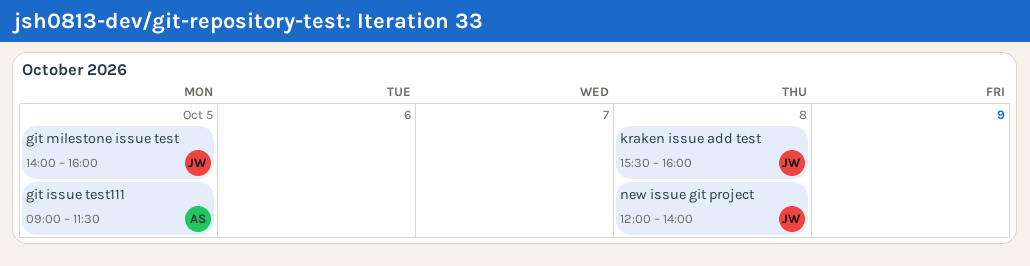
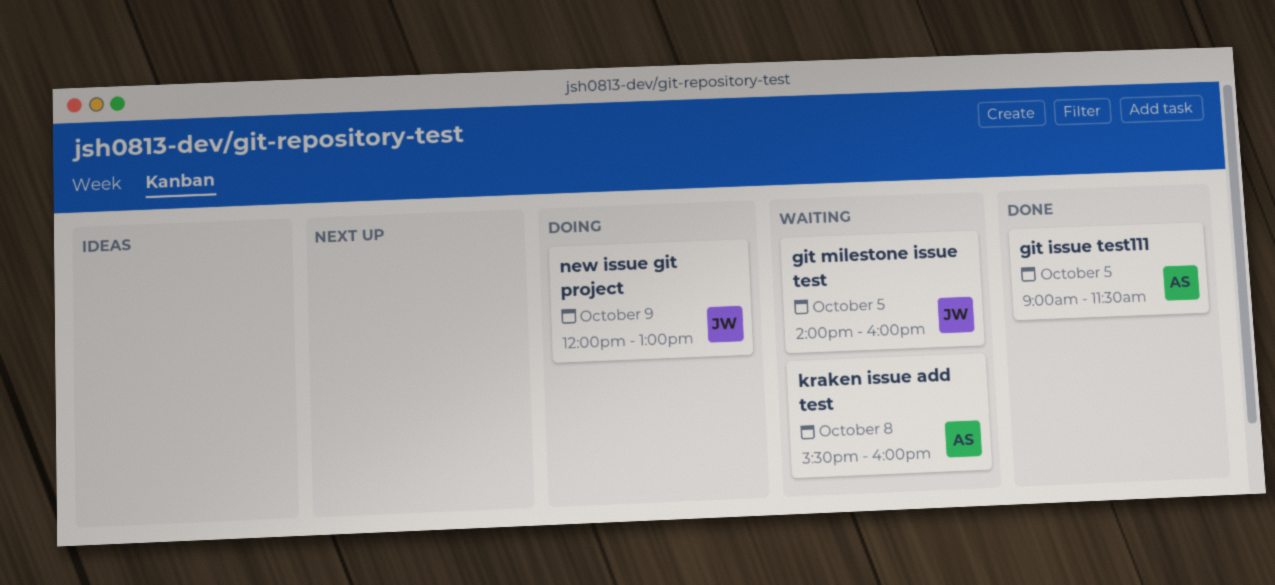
kraken issue add test, owner: JW -> AS
new issue git project, day: Oct 8 -> Oct 9
new issue git project, ends: 14:00 -> 13:00

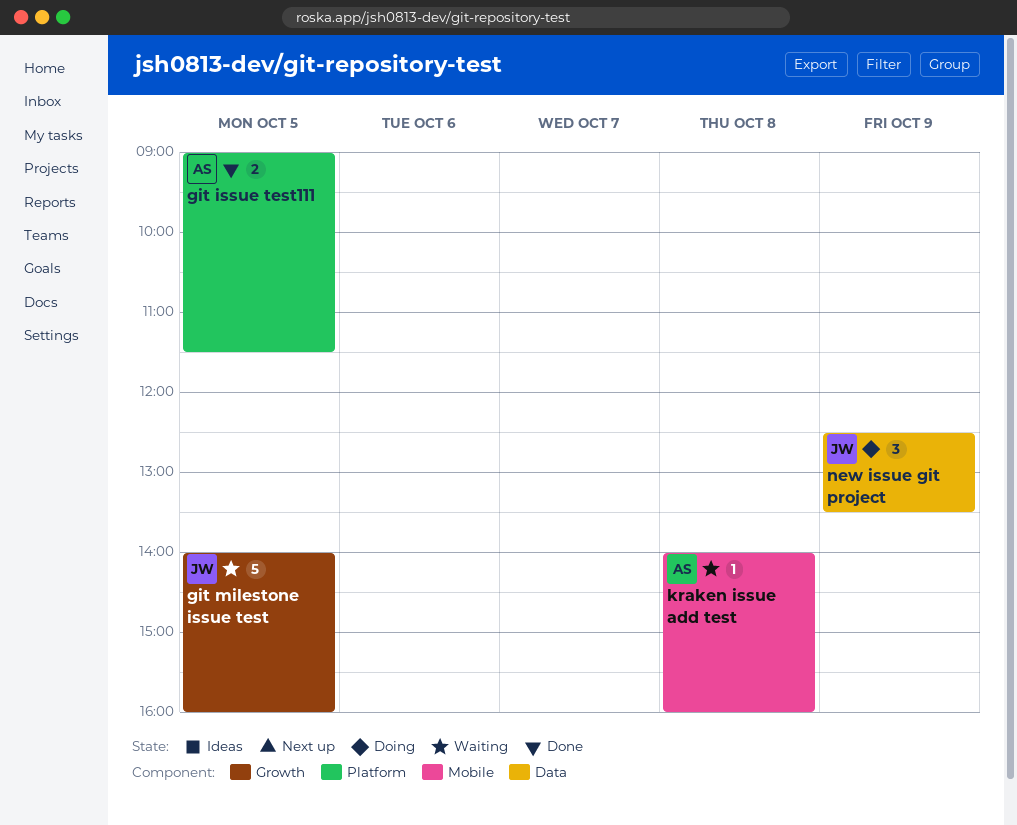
kraken issue add test, begins: 15:30 -> 14:00
new issue git project, begins: 12:00 -> 12:30
new issue git project, ends: 13:00 -> 13:30

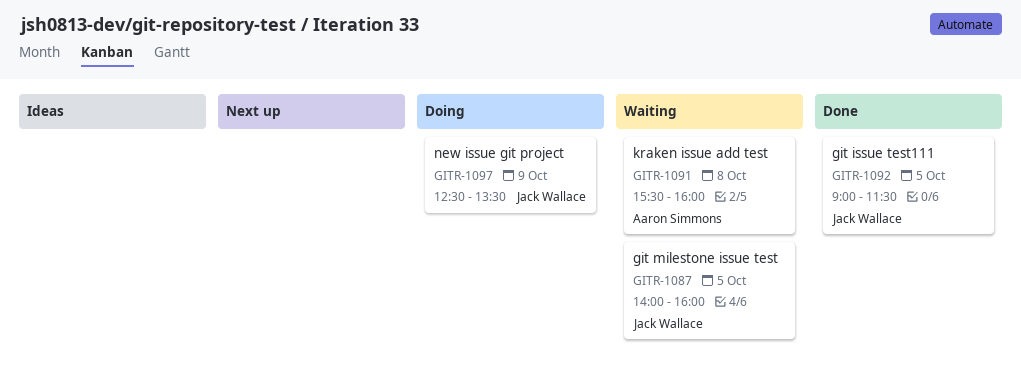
git issue test111, owner: Aaron Simmons -> Jack Wallace
kraken issue add test, begins: 14:00 -> 15:30

